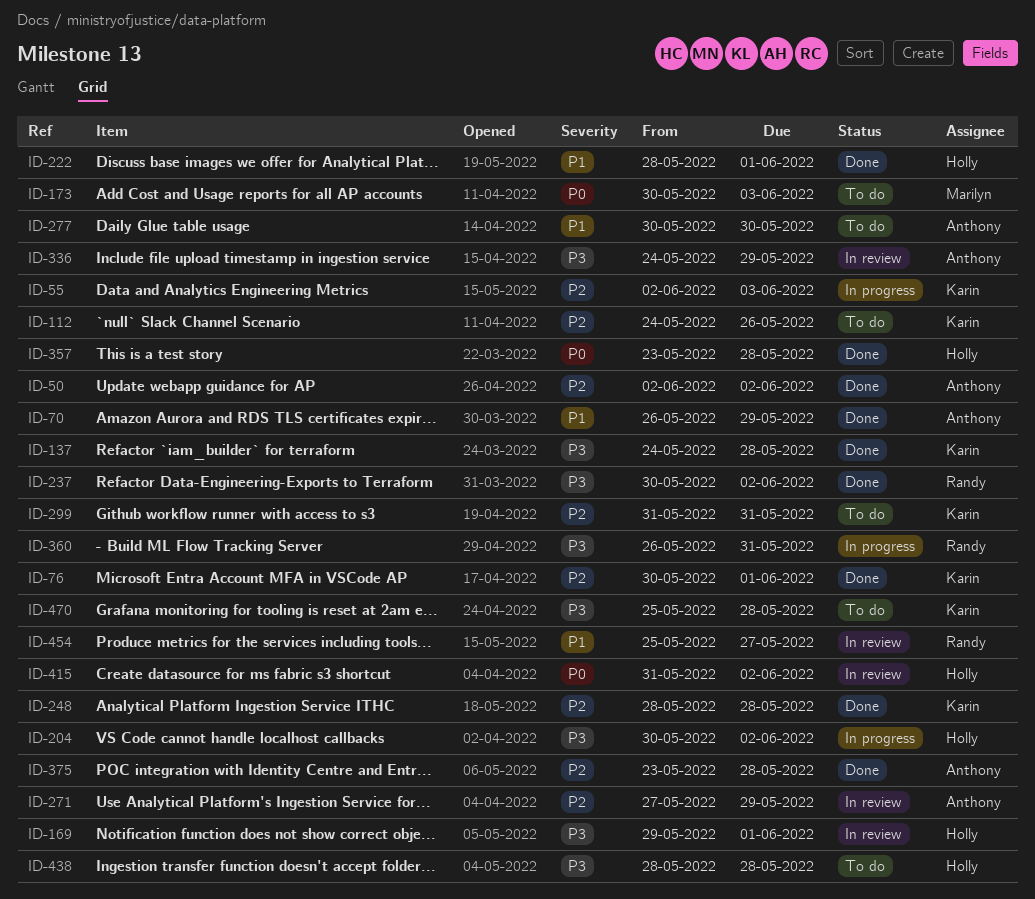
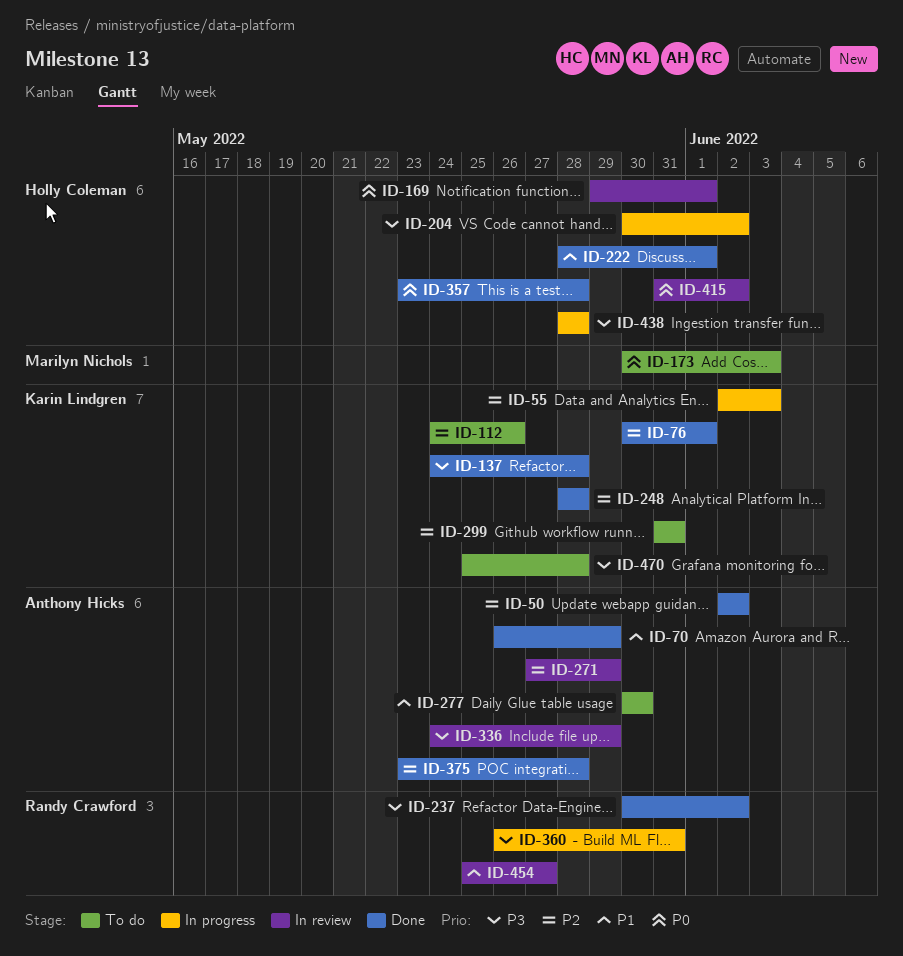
ID-169, priority: P3 -> P0
ID-438, status: To do -> In progress

